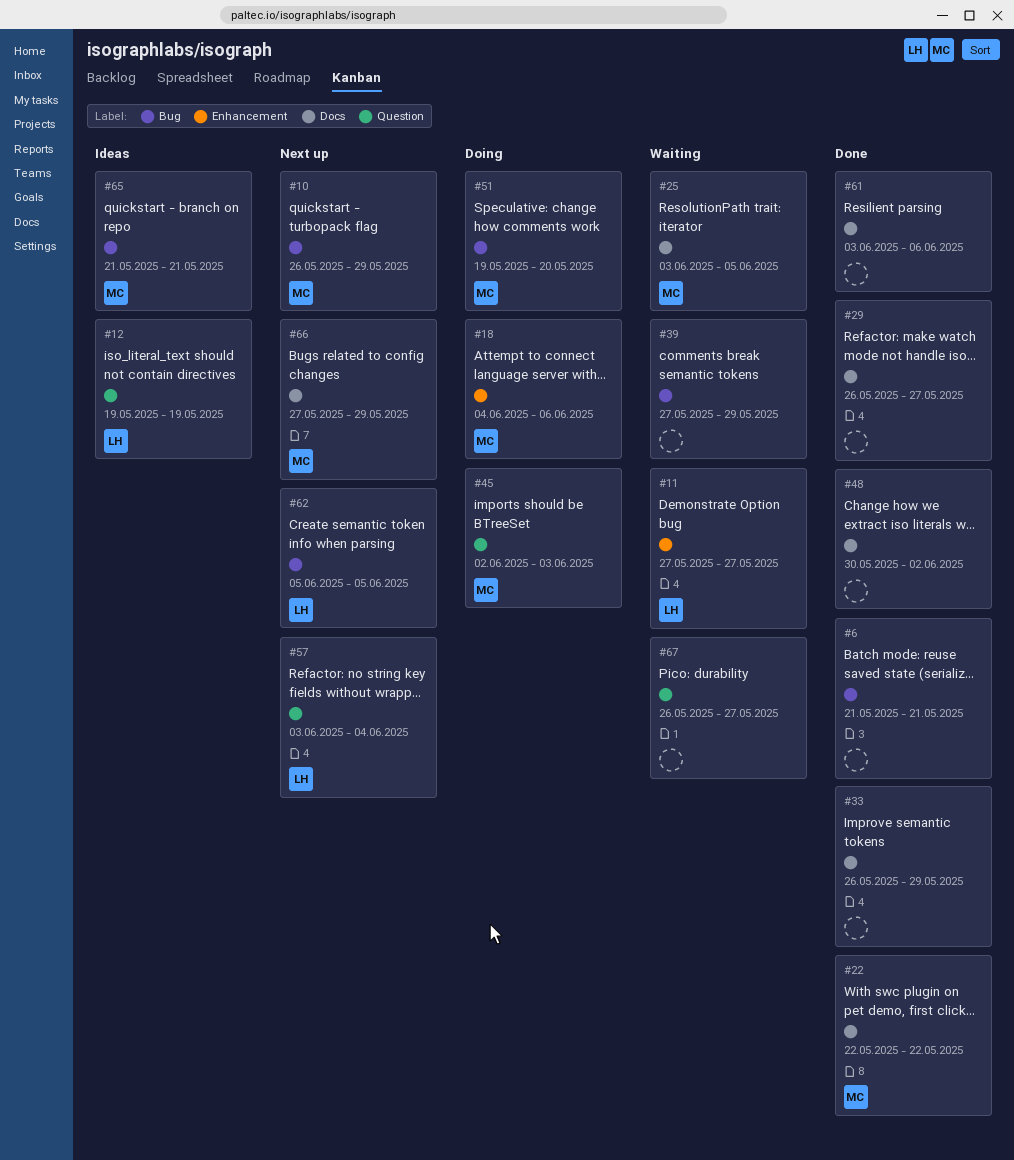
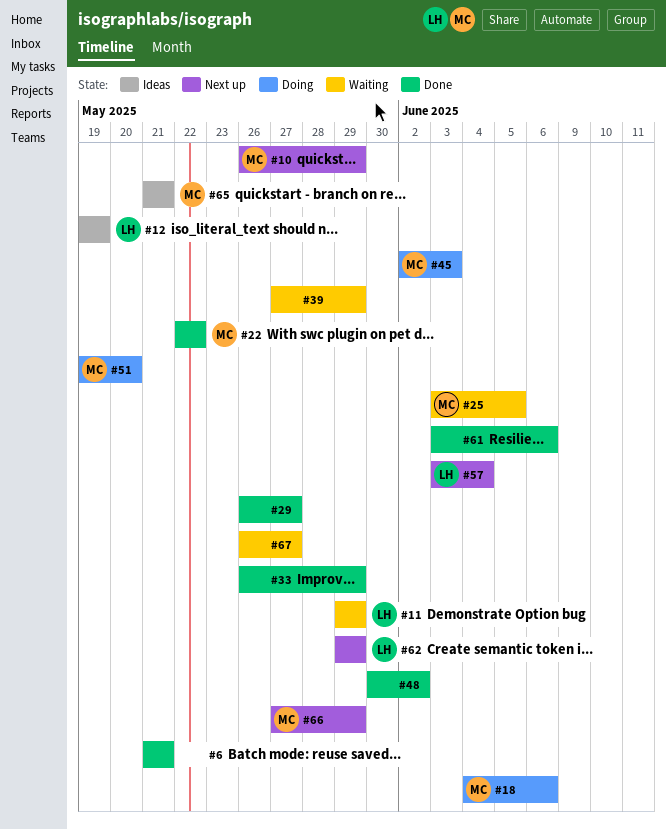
#11, start: May 27 -> May 29
#11, due: May 27 -> May 29
#62, start: Jun 5 -> May 29
#62, due: Jun 5 -> May 29

